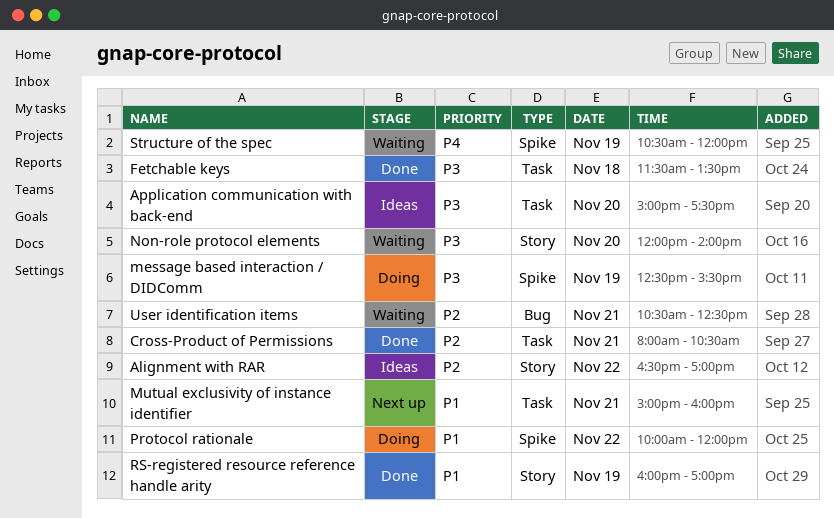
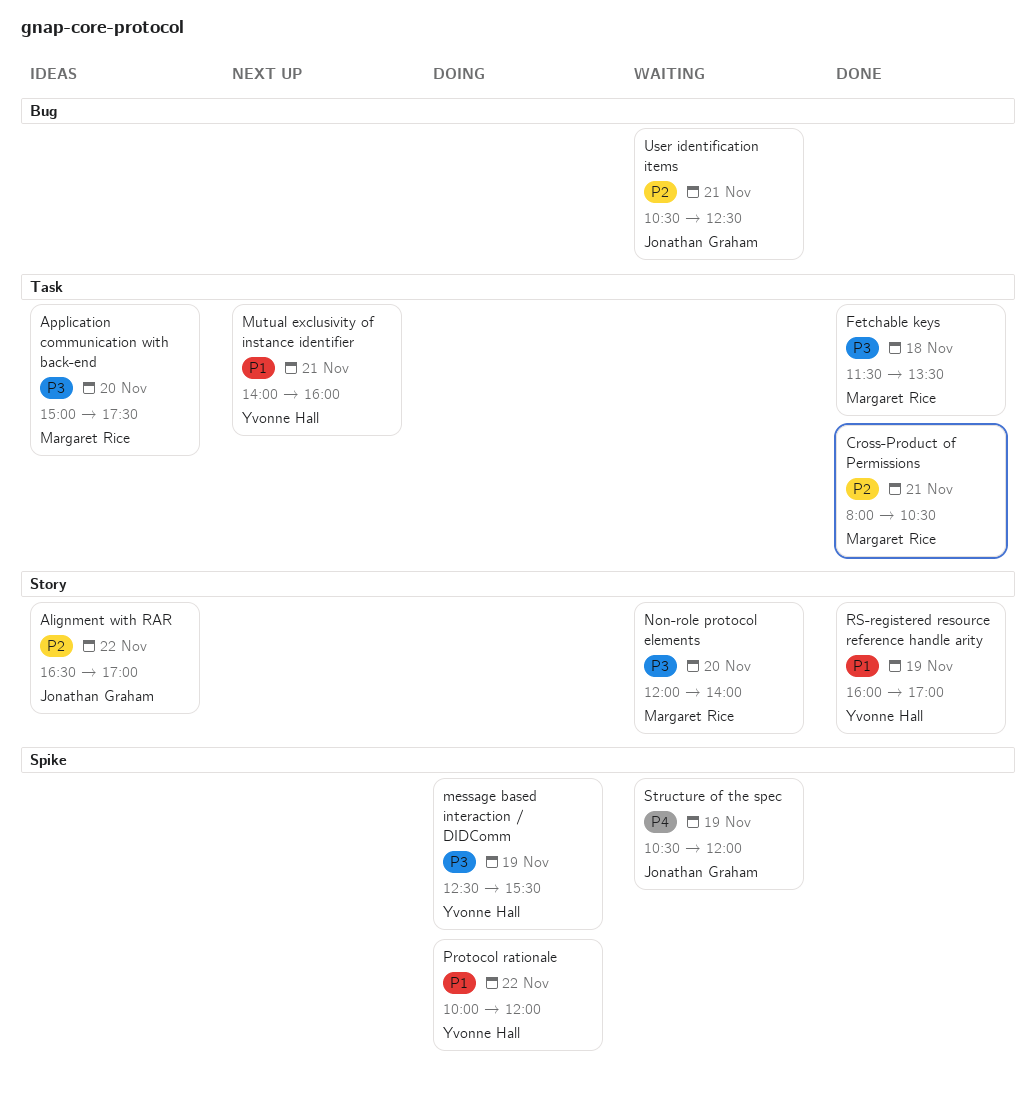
Mutual exclusivity of instance identifier, begins: 15:00 -> 14:00

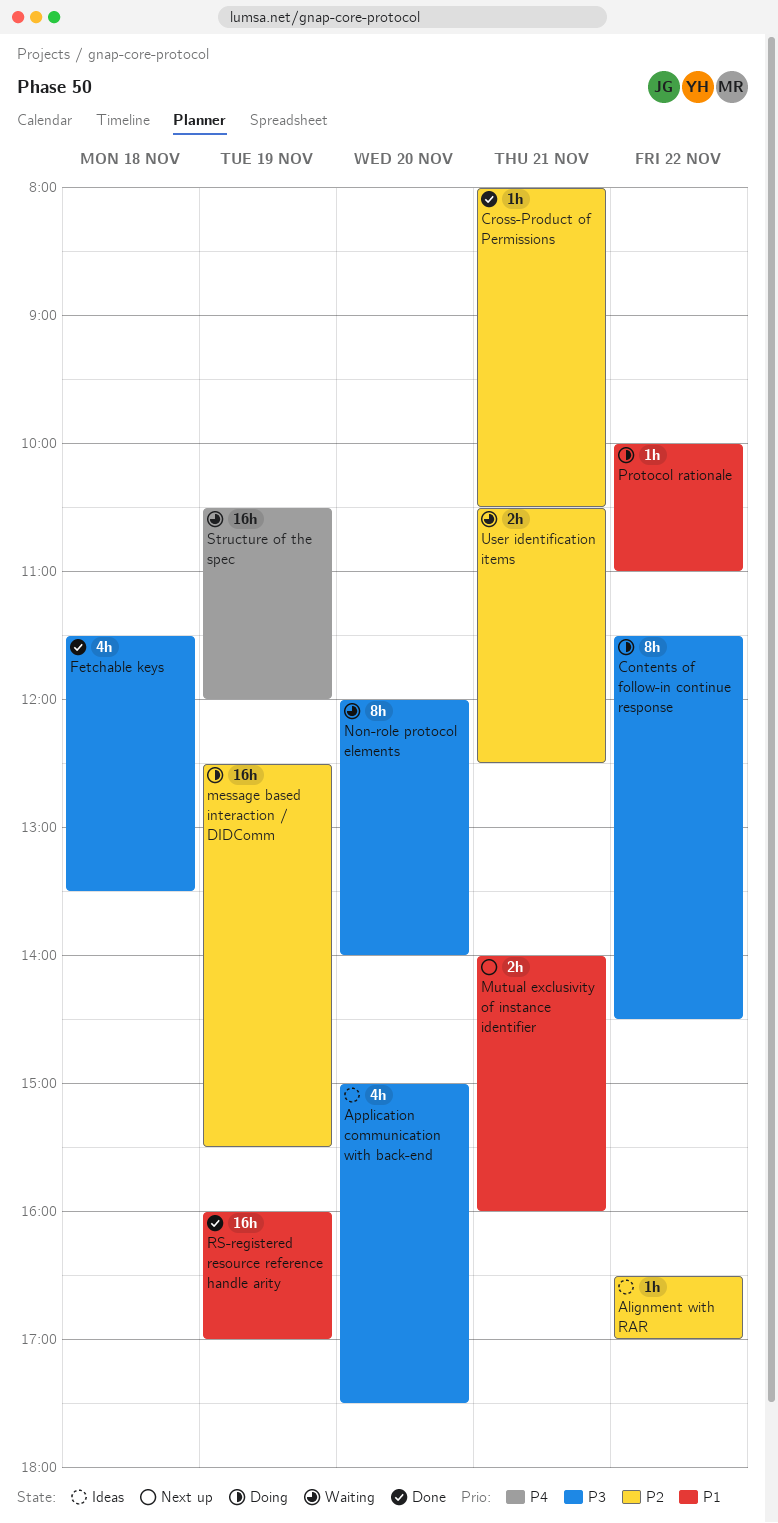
Contents of follow-in continue response: none -> present
message based interaction / DIDComm, priority: P3 -> P2
Protocol rationale, ends: 12:00 -> 11:00

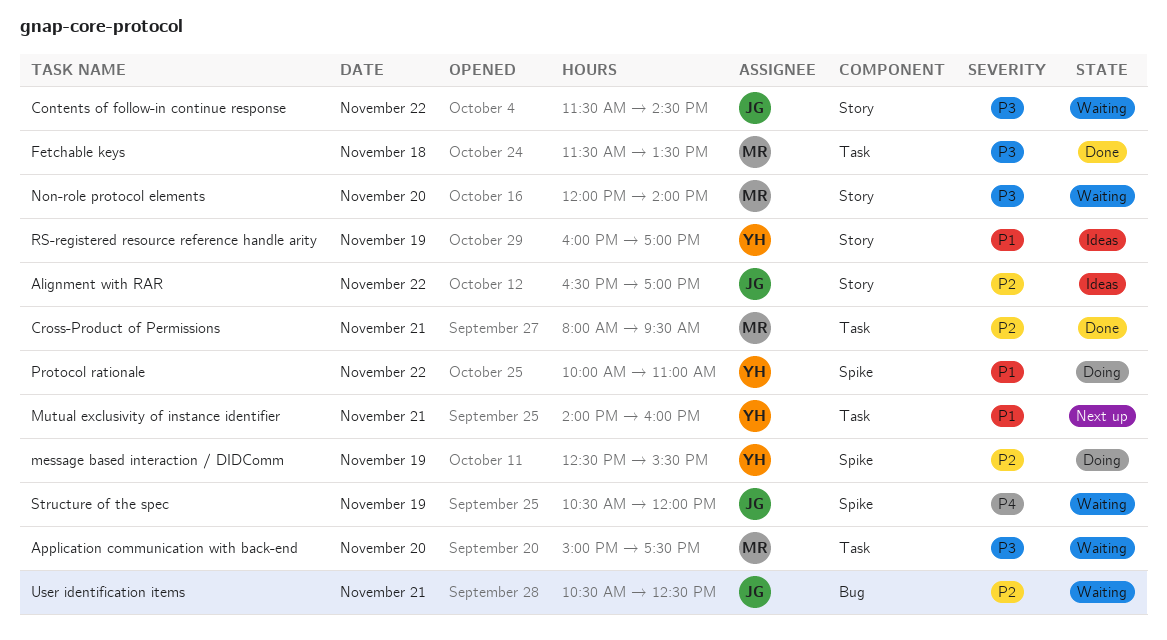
Application communication with back-end, status: Ideas -> Waiting
Contents of follow-in continue response, status: Doing -> Waiting
Cross-Product of Permissions, ends: 10:30 -> 09:30
RS-registered resource reference handle arity, status: Done -> Ideas

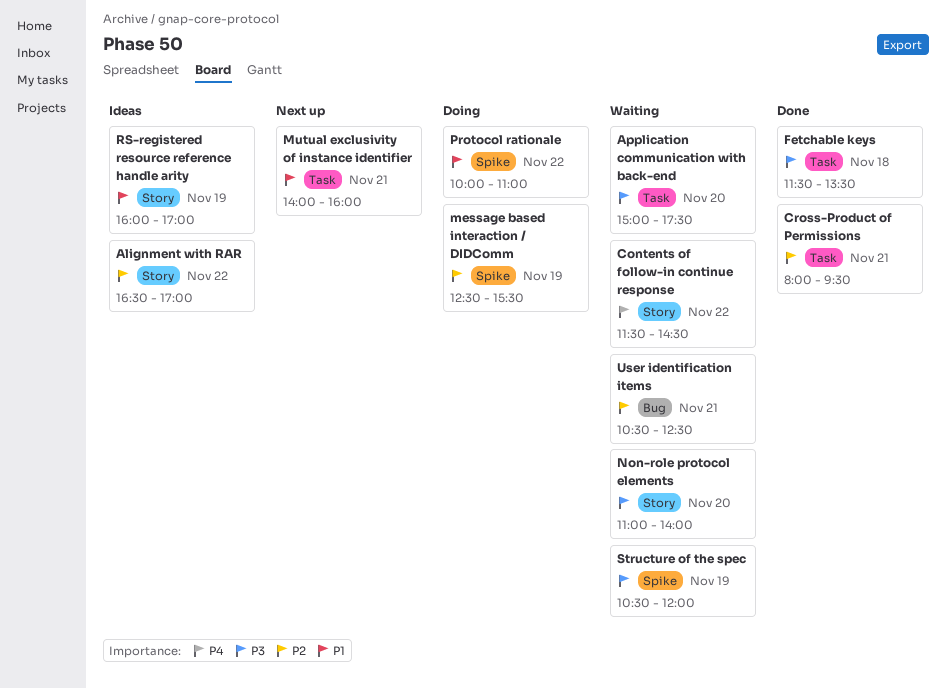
Contents of follow-in continue response, priority: P3 -> P4
Non-role protocol elements, begins: 12:00 -> 11:00
Structure of the spec, priority: P4 -> P3

